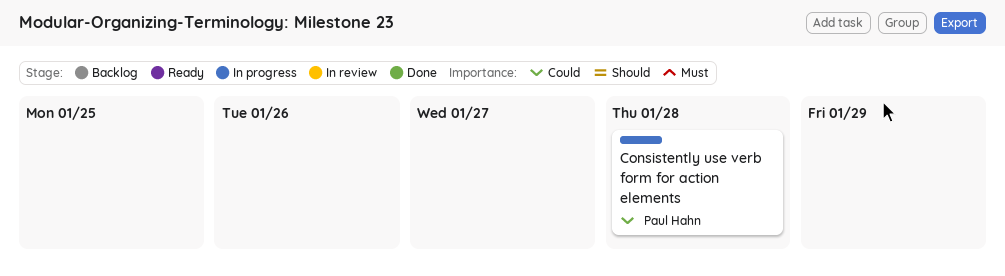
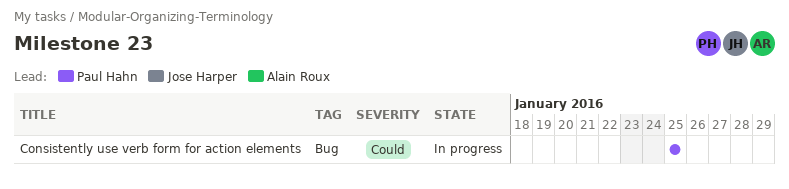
Consistently use verb form for action elements, due: Jan 28 -> Jan 25

